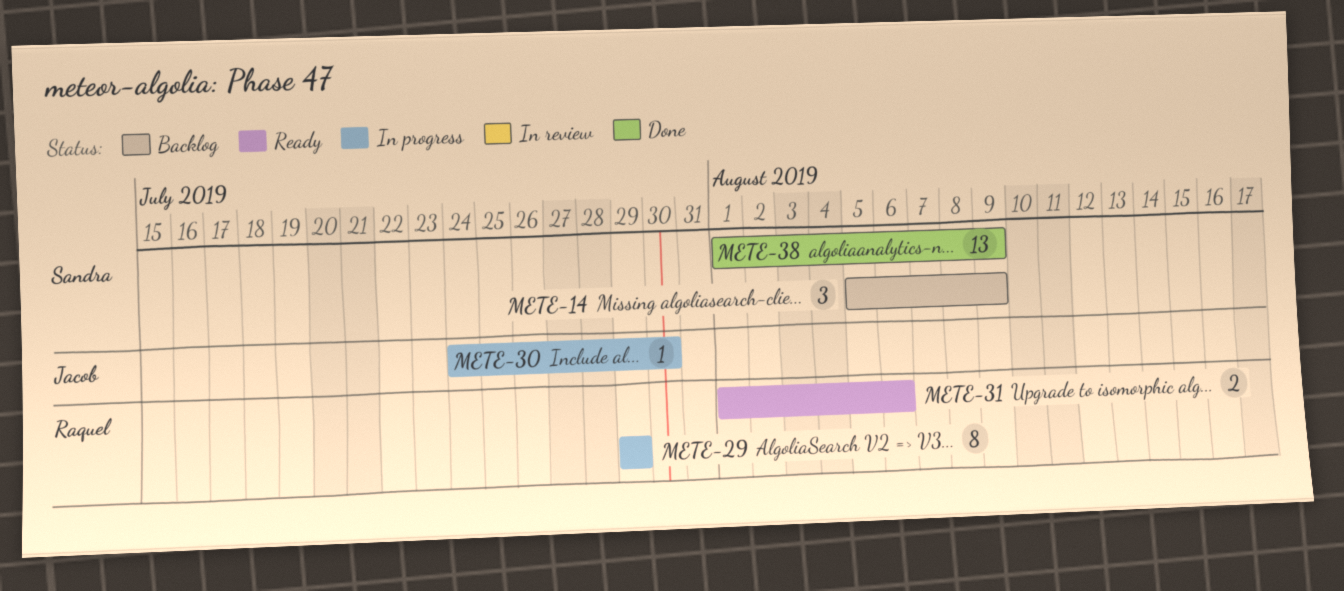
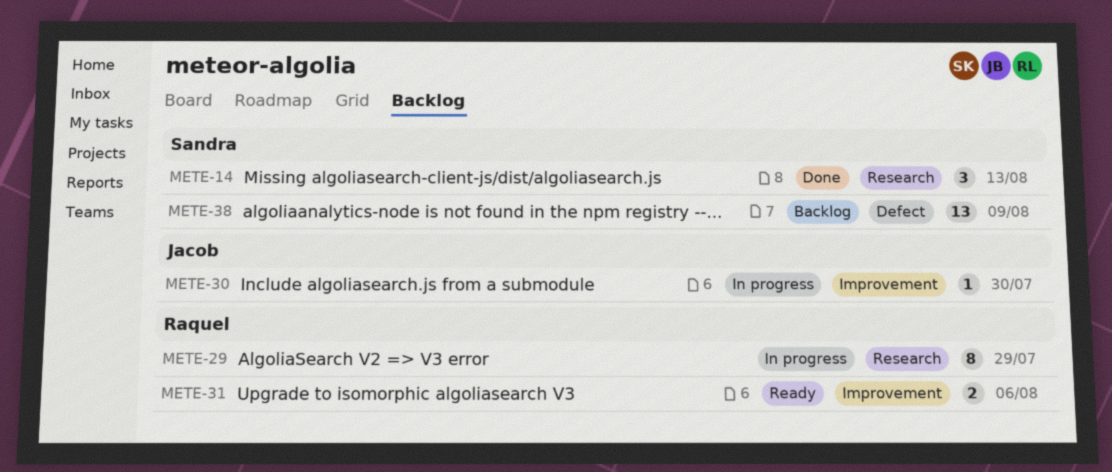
METE-14, status: Backlog -> Done
METE-14, due: Aug 9 -> Aug 13
METE-38, status: Done -> Backlog

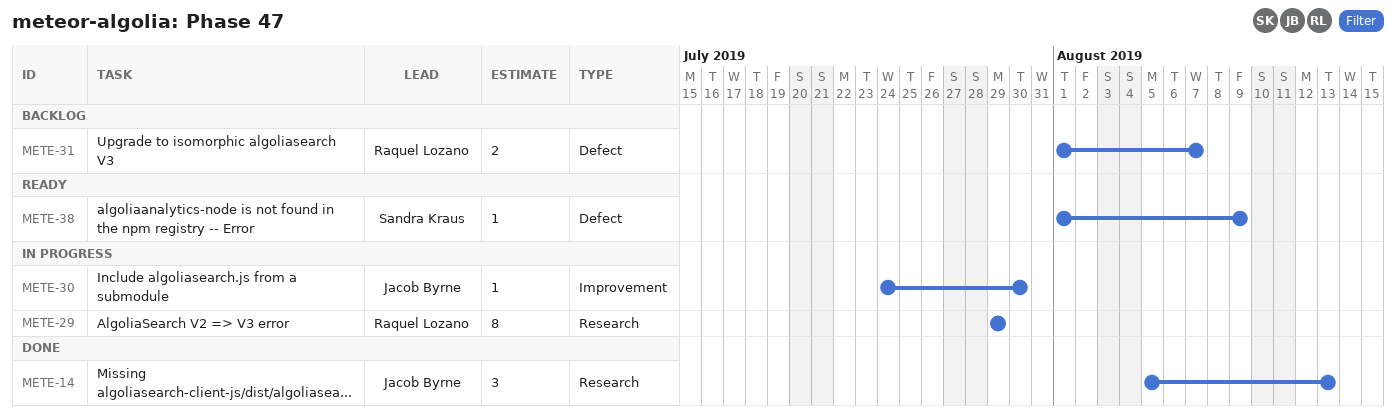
METE-14, owner: Sandra Kraus -> Jacob Byrne
METE-31, status: Ready -> Backlog
METE-31, label: Improvement -> Defect
METE-31, due: Aug 6 -> Aug 7
METE-38, status: Backlog -> Ready
METE-38, estimate: 13 -> 1

